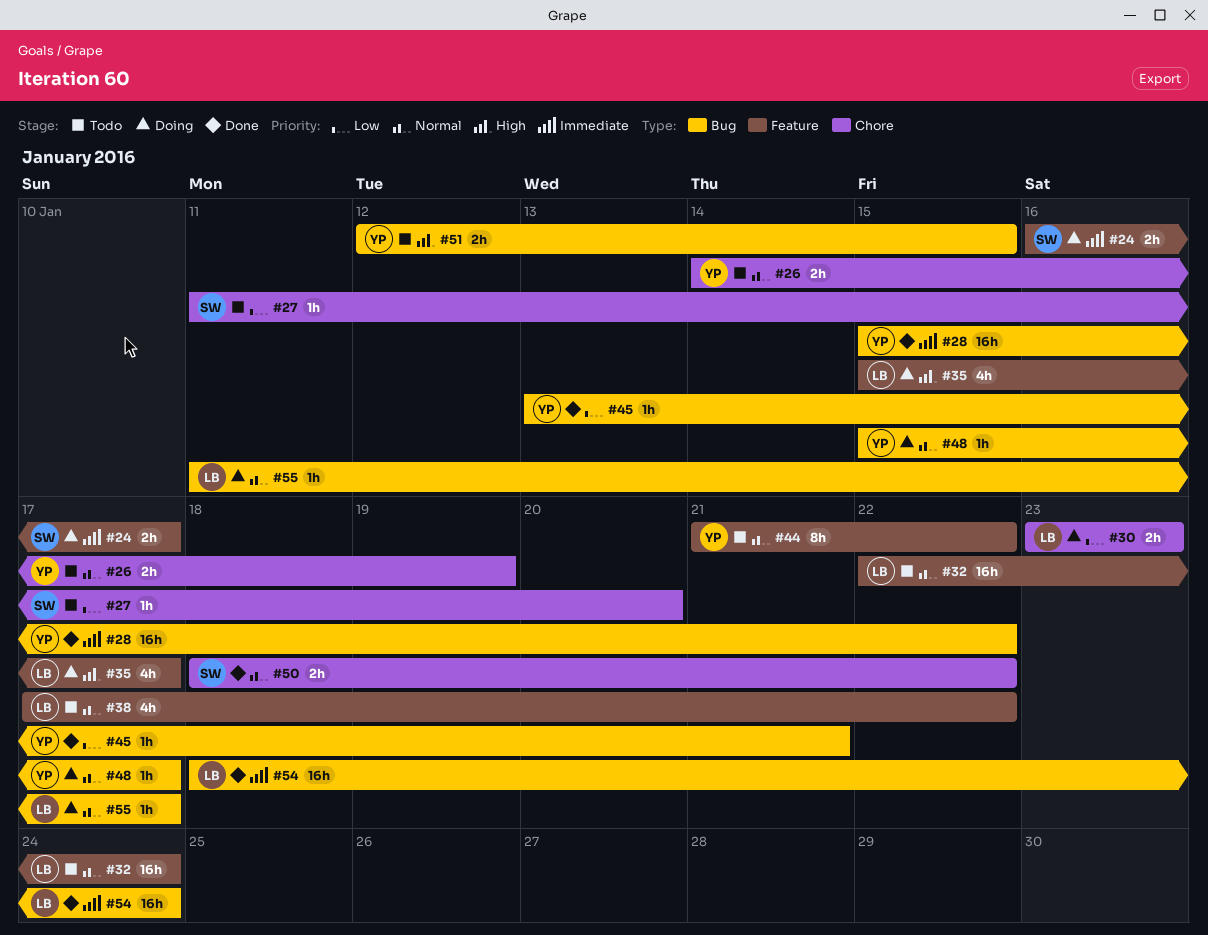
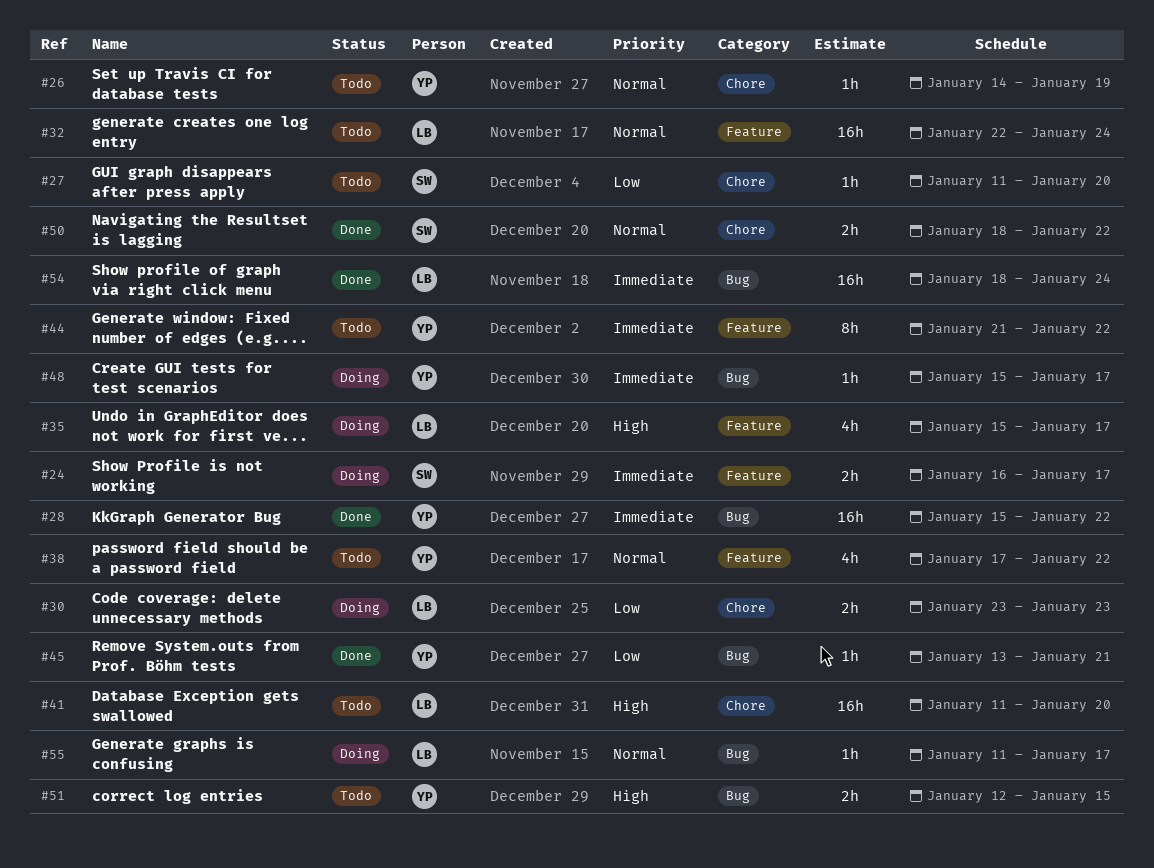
#26, estimate: 2h -> 1h
#38, owner: LB -> YP
#41: none -> present
#44, priority: Normal -> Immediate
#48, priority: Normal -> Immediate

